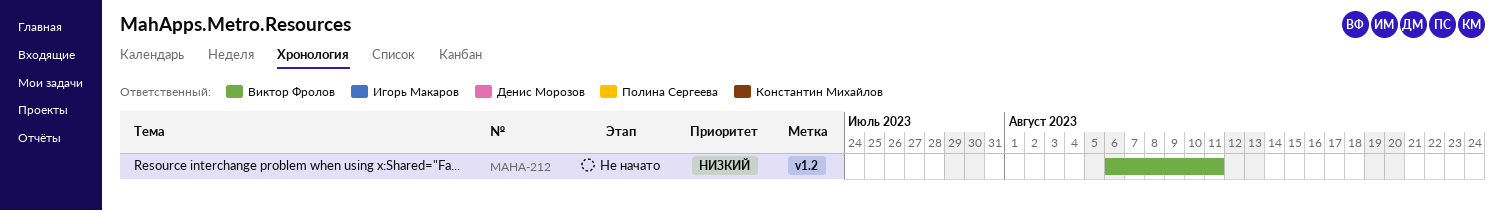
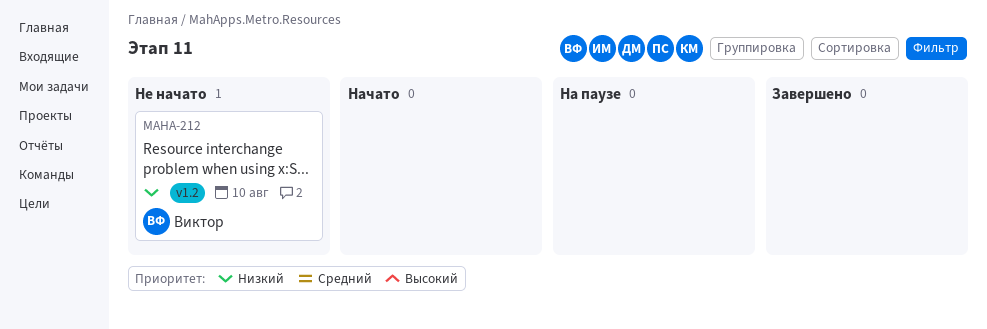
MAHA-212, due: Aug 11 -> Aug 10

